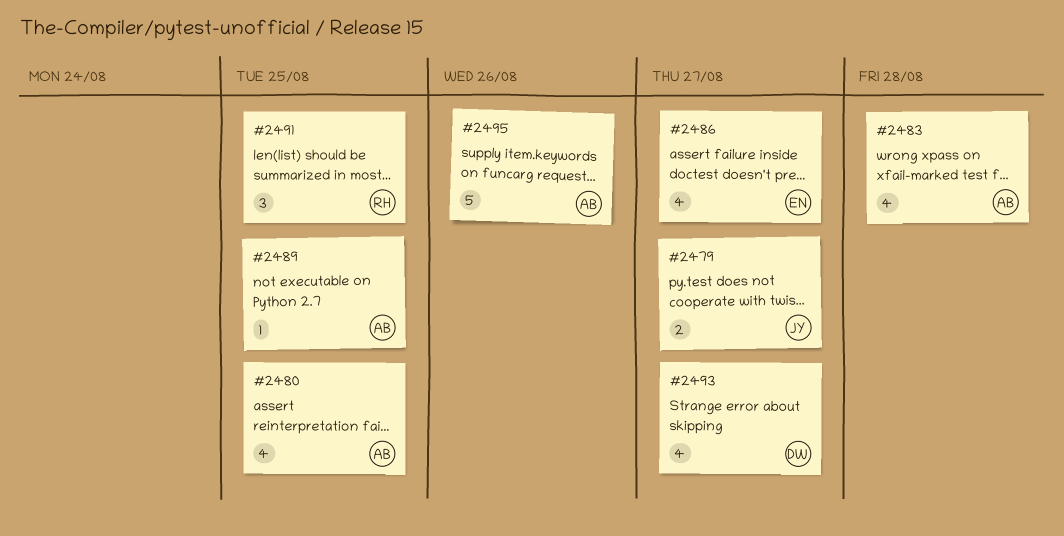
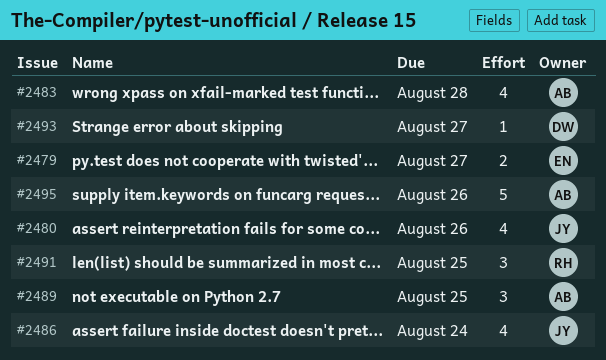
#2479, owner: JY -> EN
#2480, owner: AB -> JY
#2480, due: Aug 25 -> Aug 26
#2486, owner: EN -> JY
#2486, due: Aug 27 -> Aug 24
#2489, estimate: 1 -> 3
#2493, estimate: 4 -> 1

